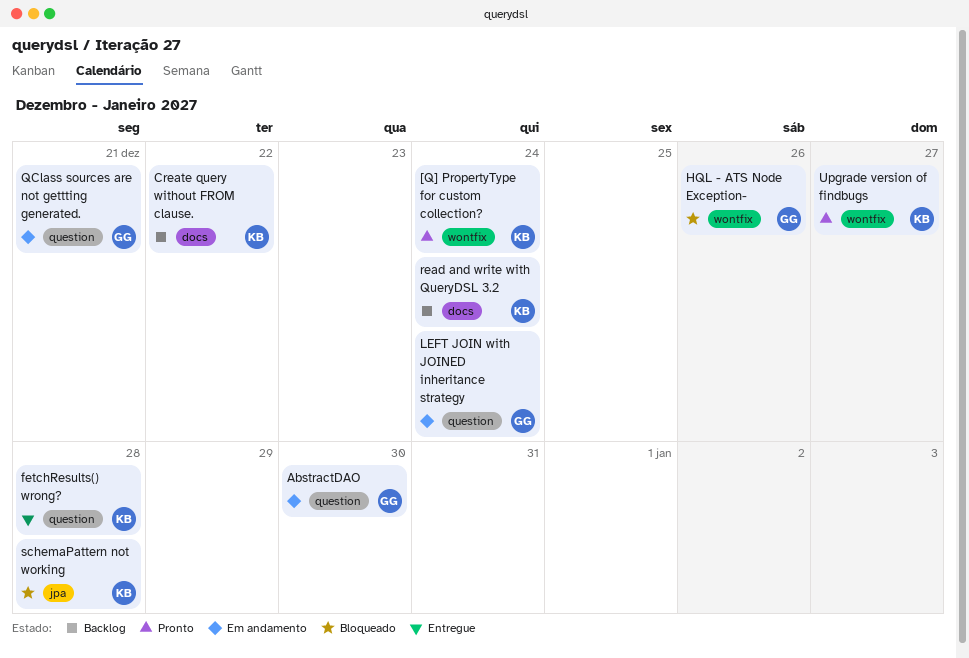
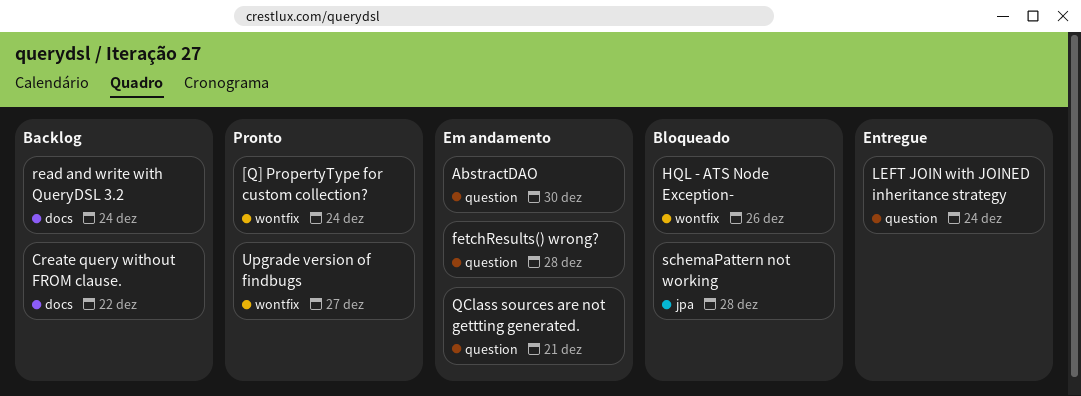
fetchResults() wrong?, status: Entregue -> Em andamento
LEFT JOIN with JOINED inheritance strategy, status: Em andamento -> Entregue

